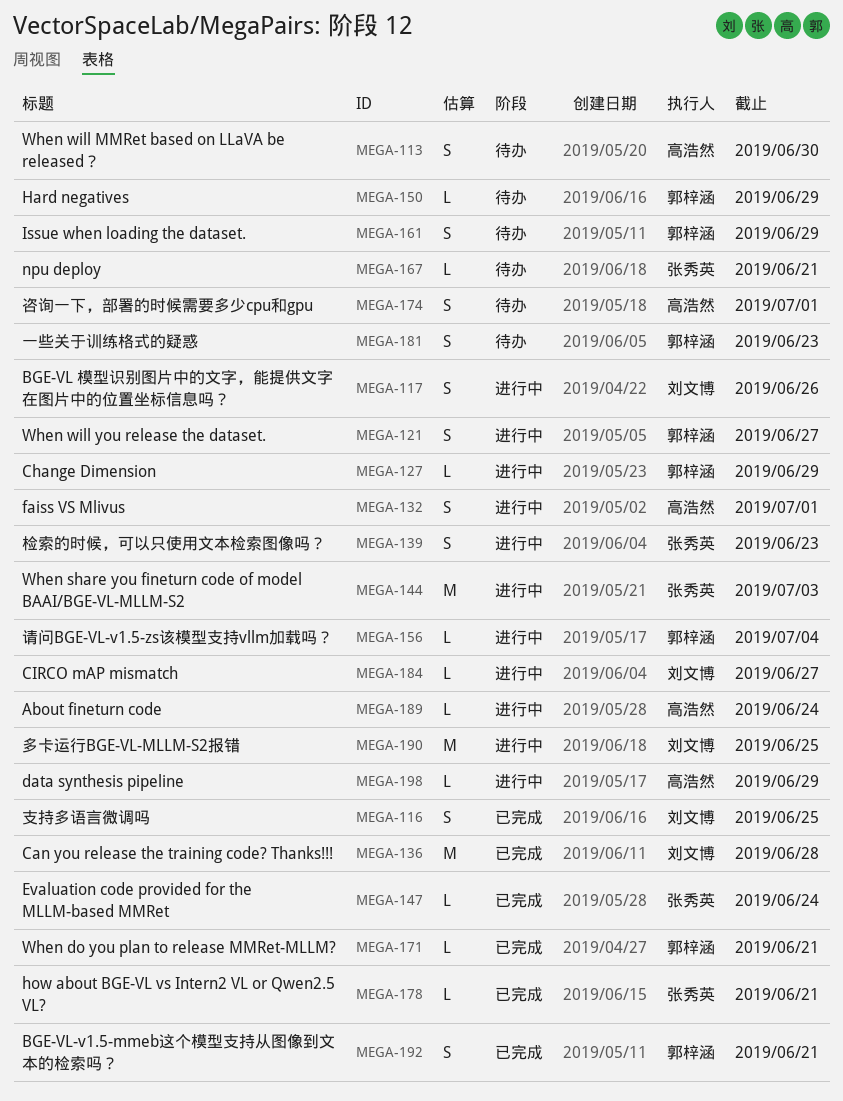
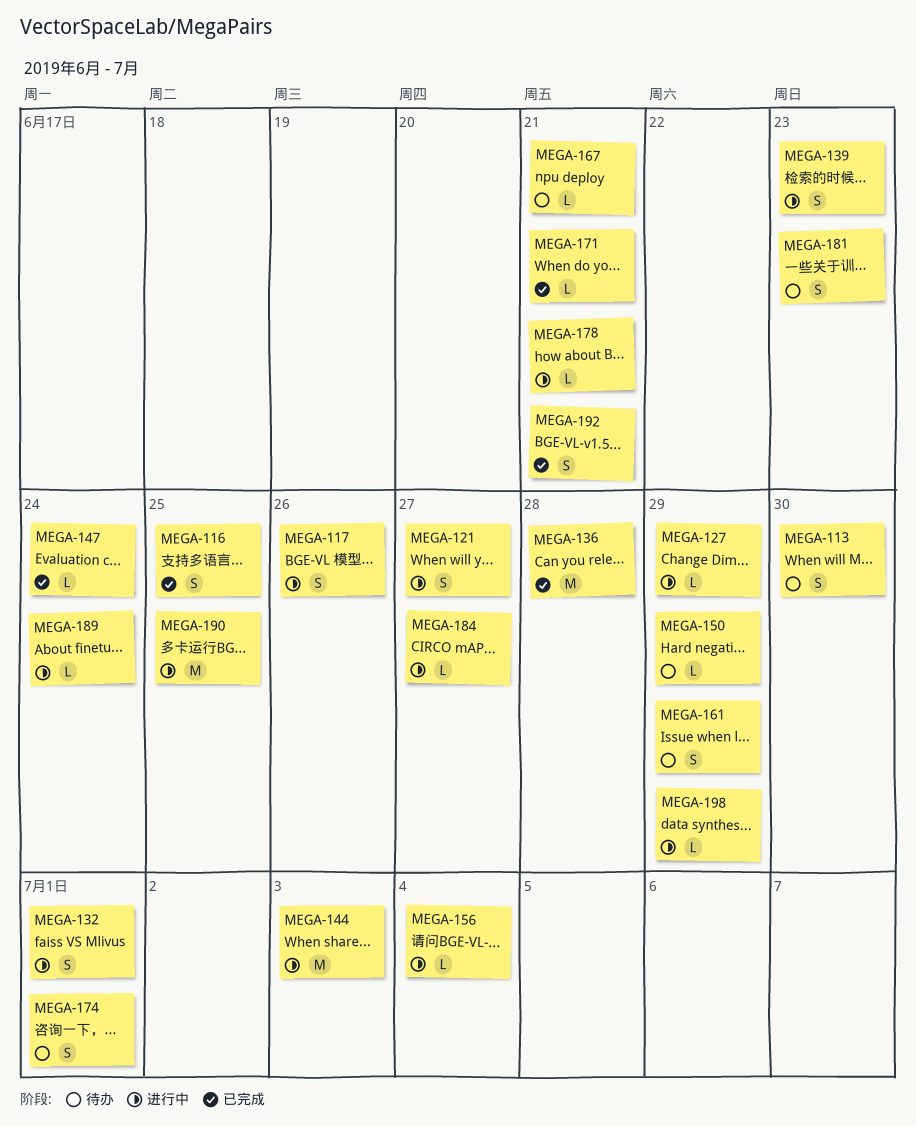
MEGA-178, status: 已完成 -> 进行中

